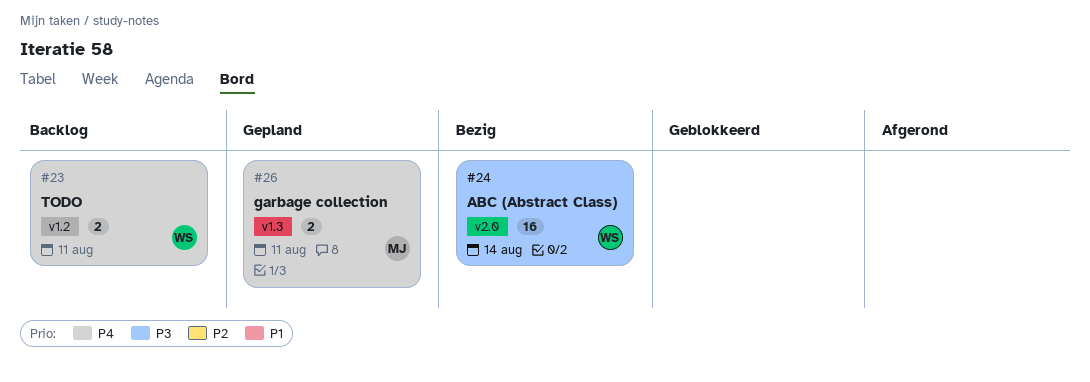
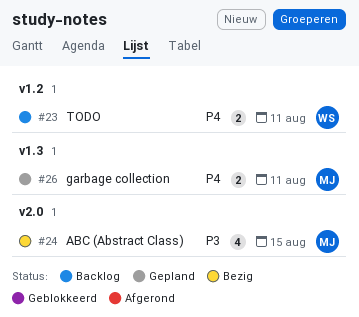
#24, owner: WS -> MJ
#24, estimate: 16 -> 4
#24, due: Aug 14 -> Aug 15

